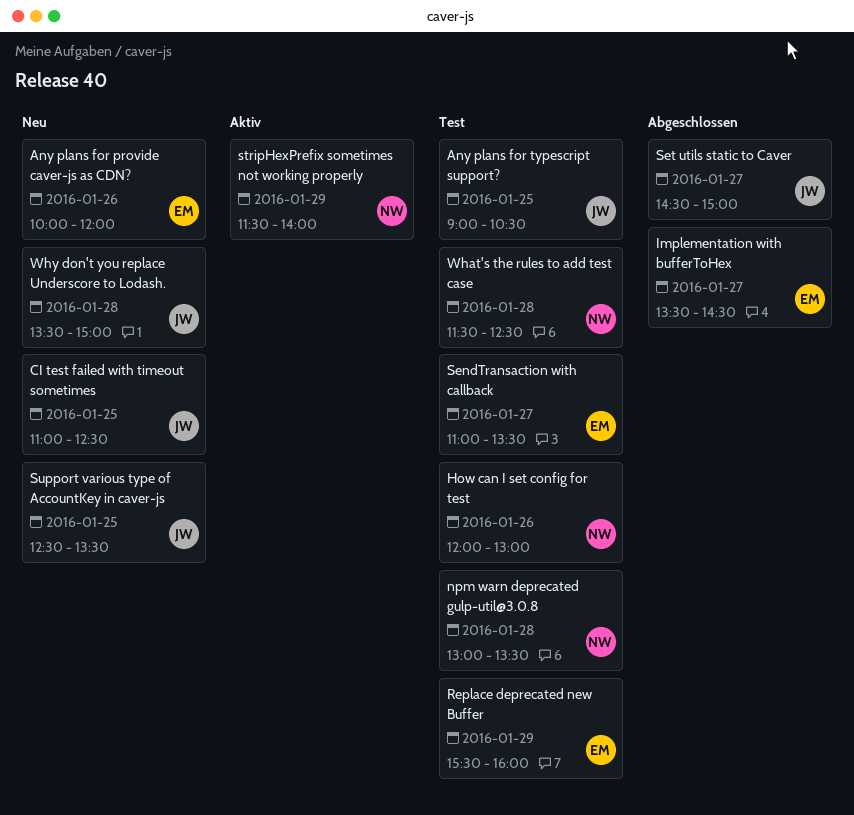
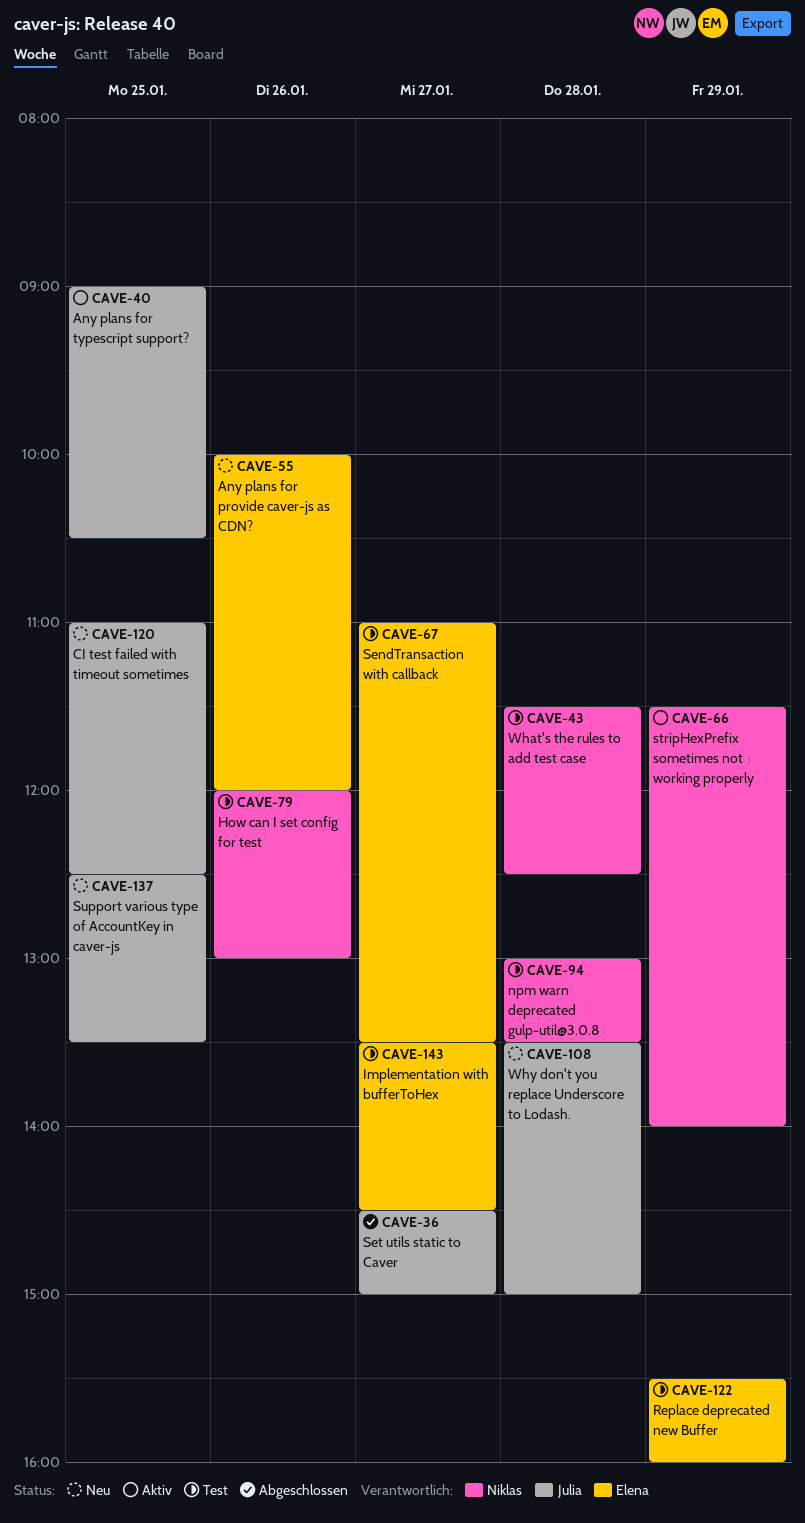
Any plans for typescript support?, status: Test -> Aktiv
Implementation with bufferToHex, status: Abgeschlossen -> Test

